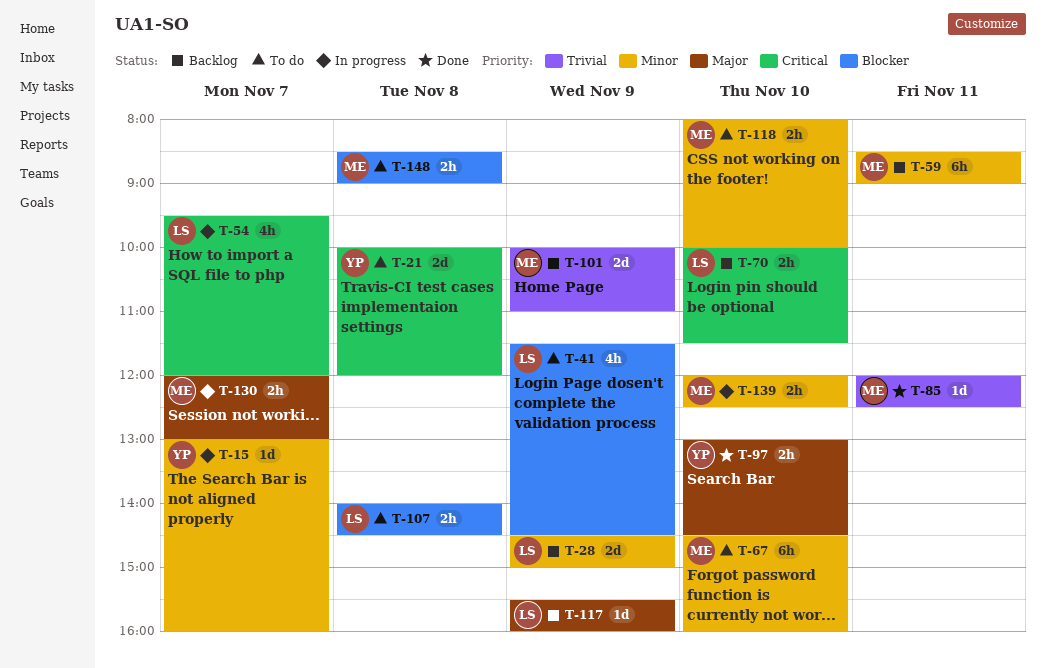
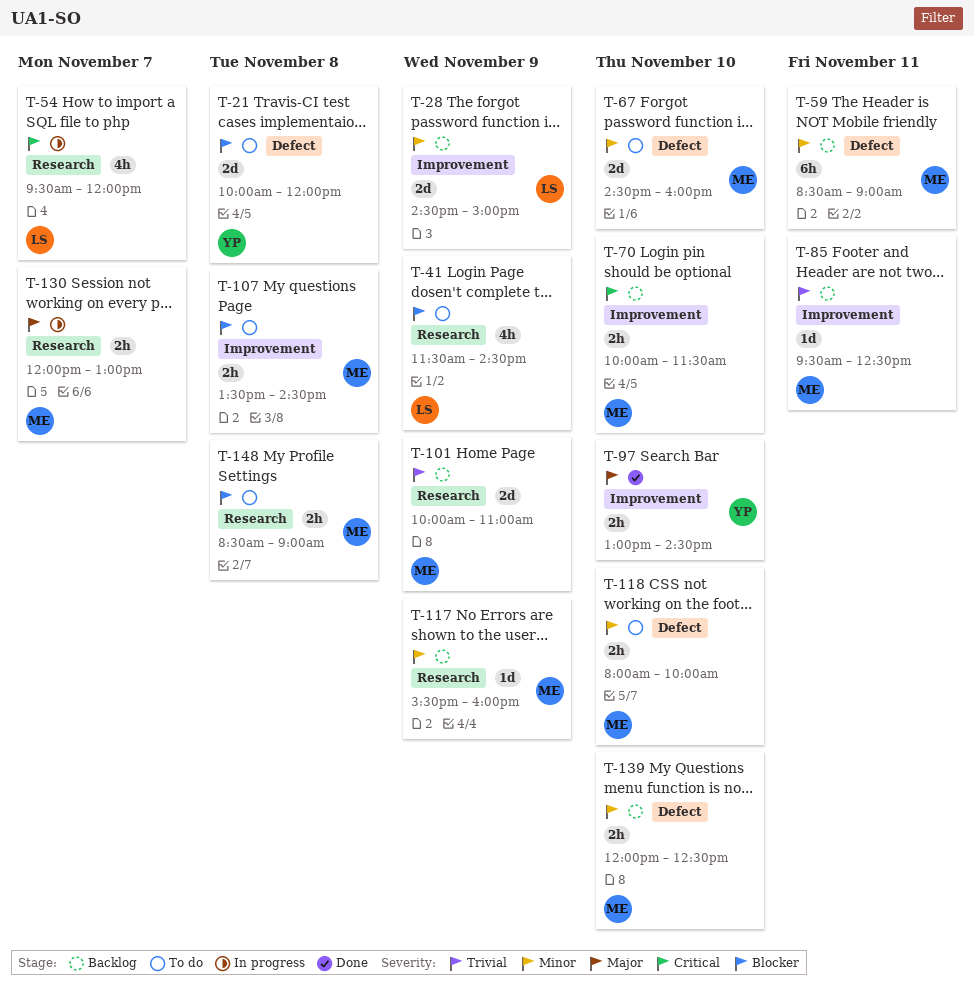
T-15: present -> none
T-21, priority: Critical -> Blocker
T-67, estimate: 6h -> 2d
T-70, owner: LS -> ME
T-85, status: Done -> Backlog
T-85, begins: 12:00 -> 09:30
T-107, owner: LS -> ME
T-107, begins: 14:00 -> 13:30
T-117, owner: LS -> ME
T-117, priority: Major -> Minor
T-139, status: In progress -> Backlog

